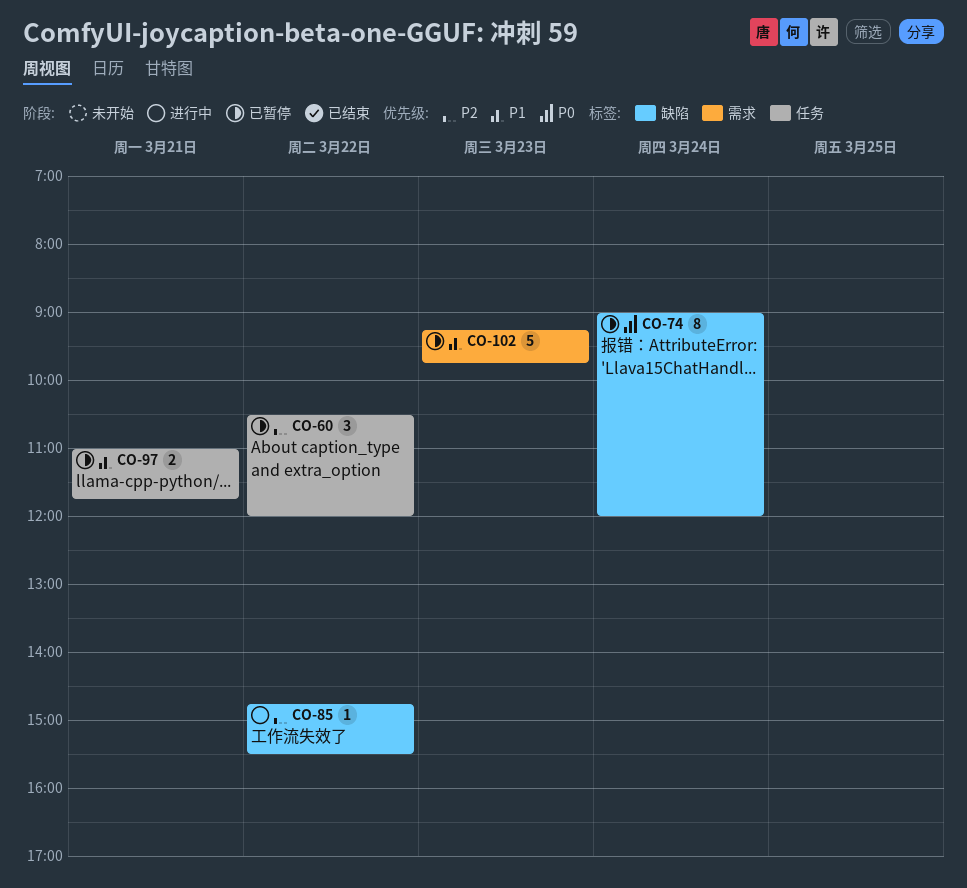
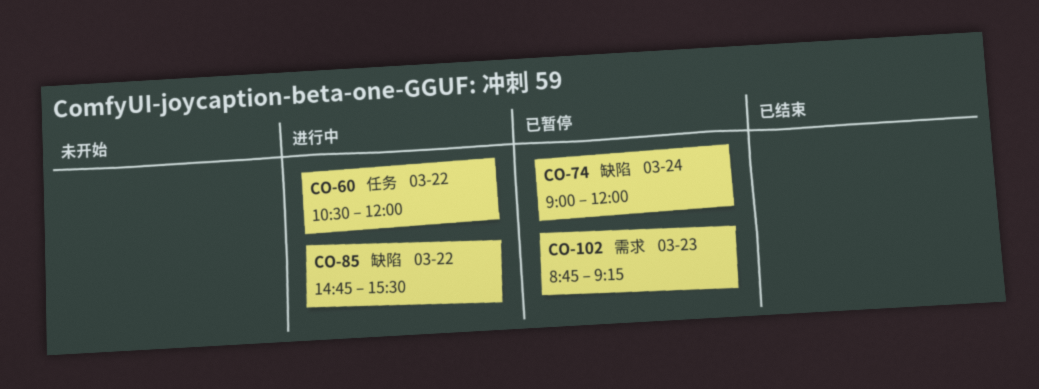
CO-60, status: 已暂停 -> 进行中
CO-97: present -> none
CO-102, begins: 09:15 -> 08:45
CO-102, ends: 09:45 -> 09:15

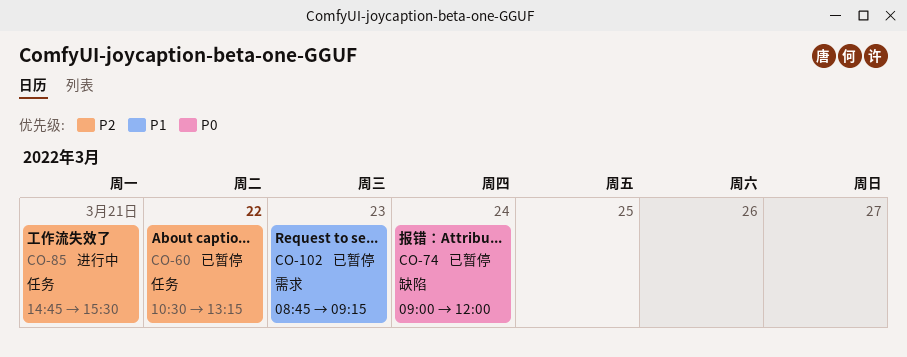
CO-60, status: 进行中 -> 已暂停
CO-60, ends: 12:00 -> 13:15
CO-85, label: 缺陷 -> 任务
CO-85, day: Mar 22 -> Mar 21

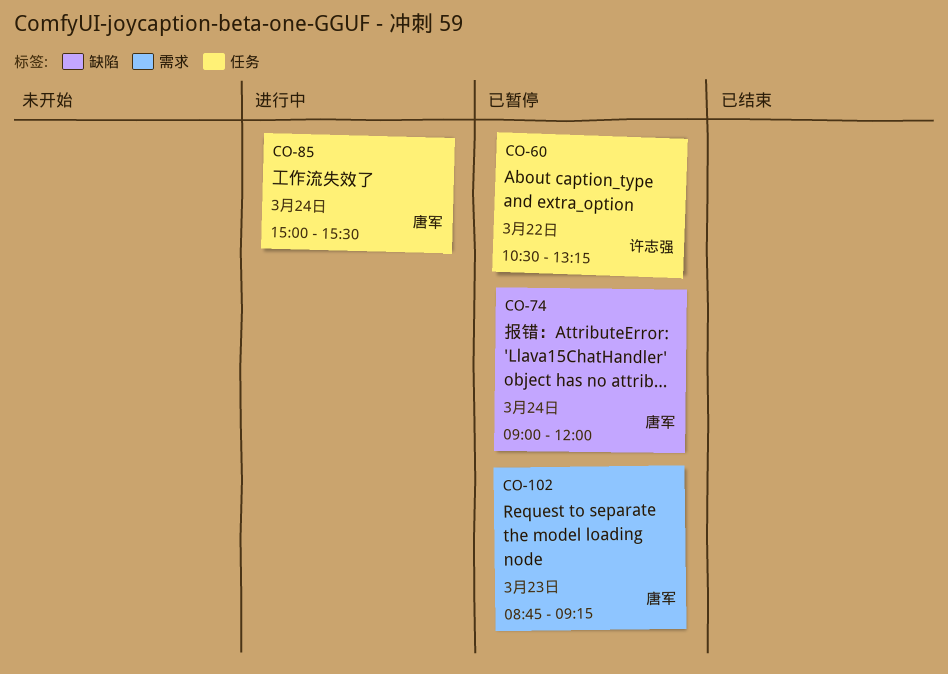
CO-85, day: Mar 21 -> Mar 24
CO-85, begins: 14:45 -> 15:00

